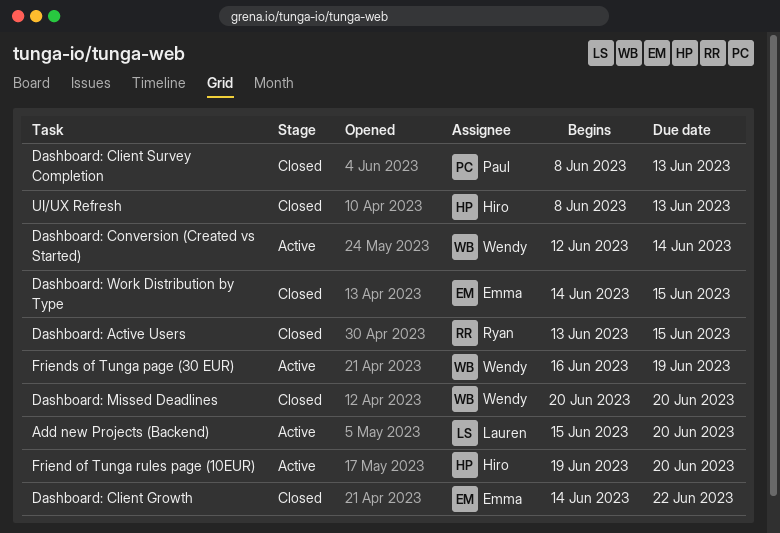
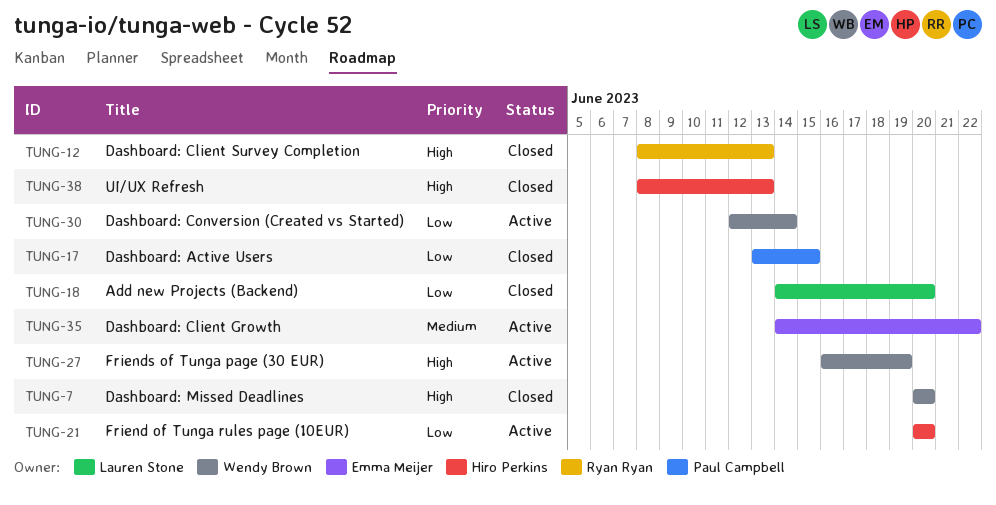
Add new Projects (Backend), status: Active -> Closed
Add new Projects (Backend), start: Jun 15 -> Jun 14
Dashboard: Active Users, owner: Ryan Ryan -> Paul Campbell
Dashboard: Client Growth, status: Closed -> Active
Dashboard: Client Survey Completion, owner: Paul Campbell -> Ryan Ryan
Dashboard: Work Distribution by Type: present -> none
Friend of Tunga rules page (10EUR), start: Jun 19 -> Jun 20

